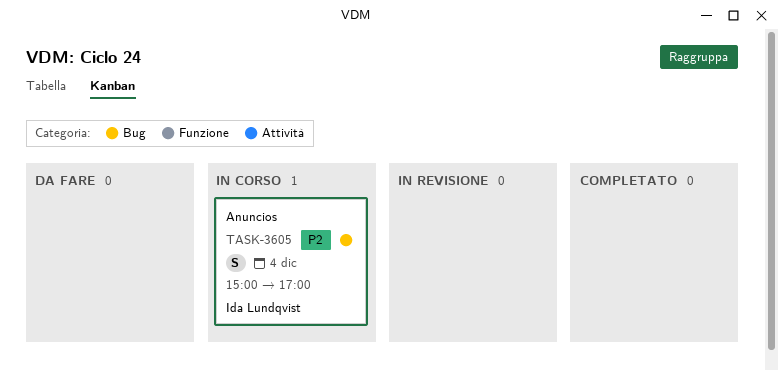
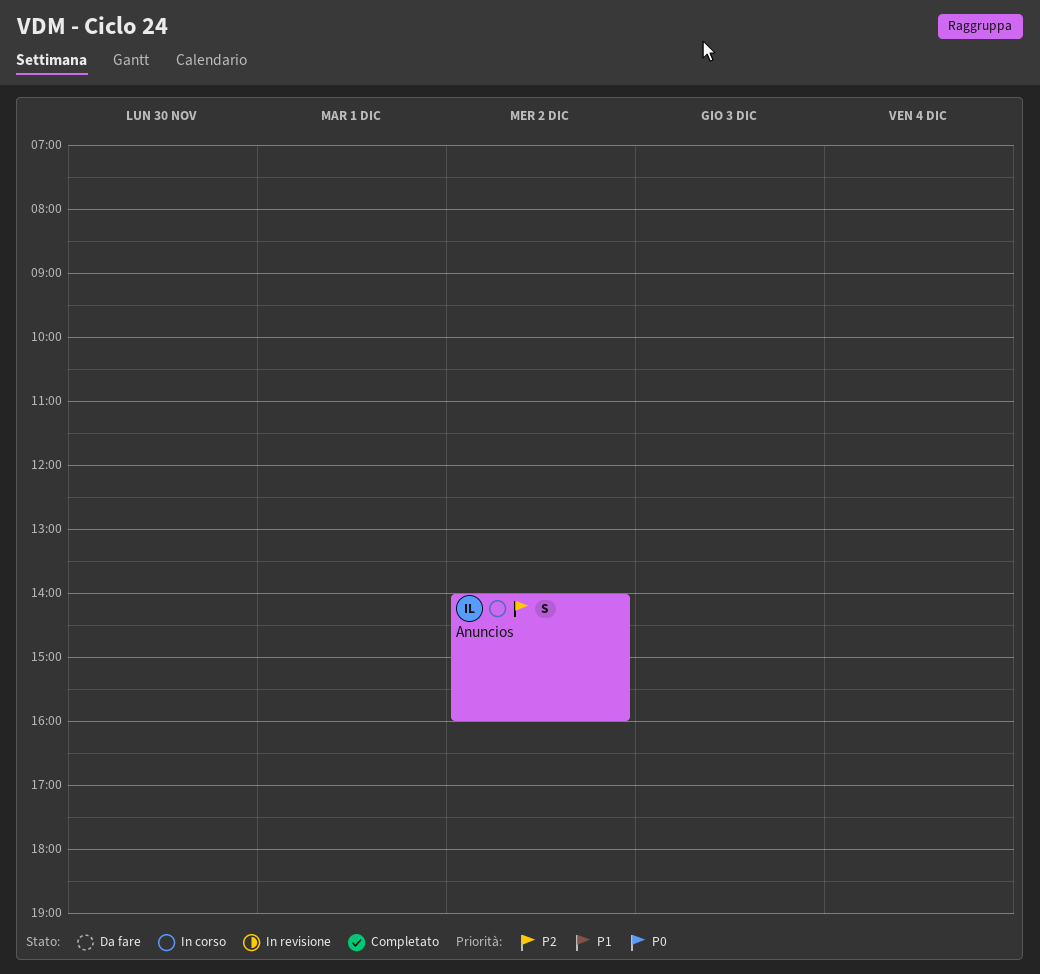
Anuncios, day: Dec 4 -> Dec 2
Anuncios, begins: 15:00 -> 14:00
Anuncios, ends: 17:00 -> 16:00

